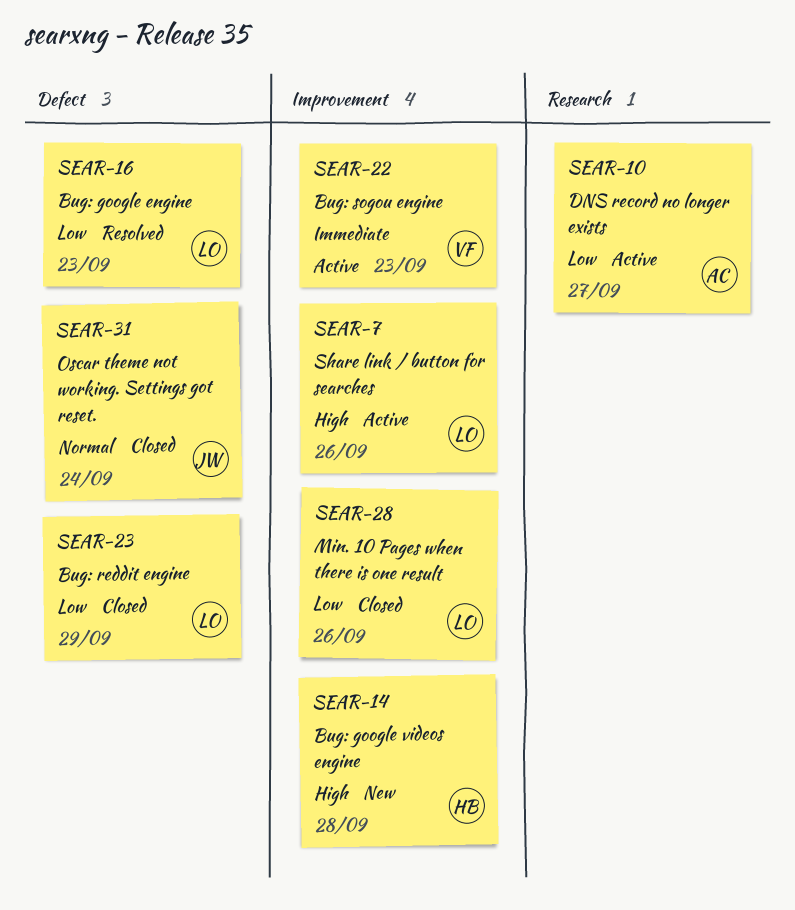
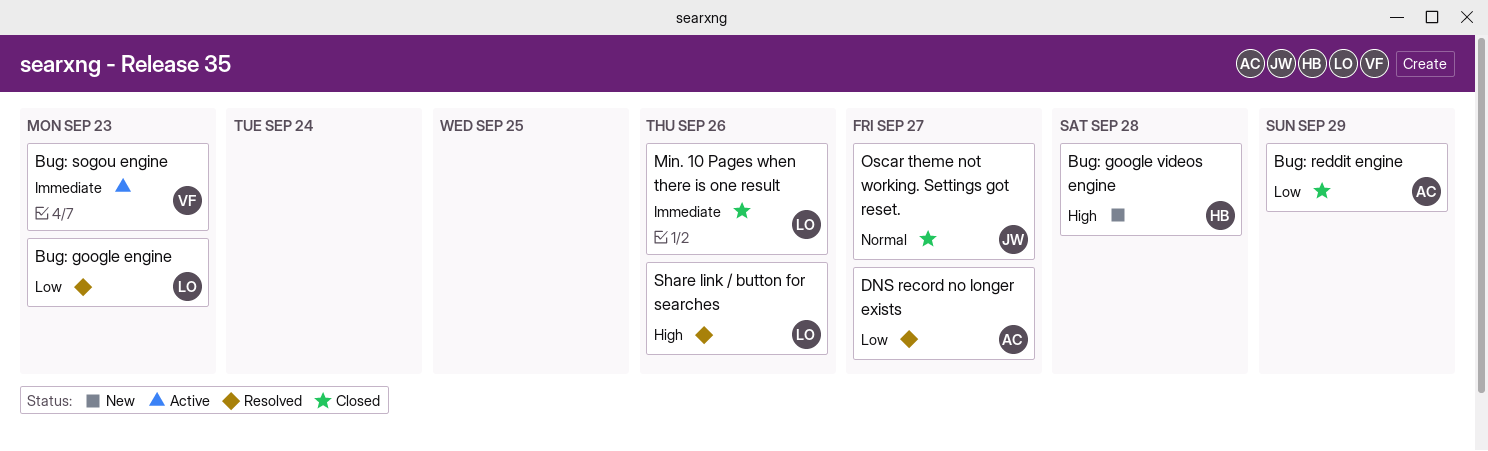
Bug: reddit engine, owner: LO -> AC
DNS record no longer exists, status: Active -> Resolved
Min. 10 Pages when there is one result, priority: Low -> Immediate
Oscar theme not working. Settings got reset., due: Sep 24 -> Sep 27
Share link / button for searches, status: Active -> Resolved

